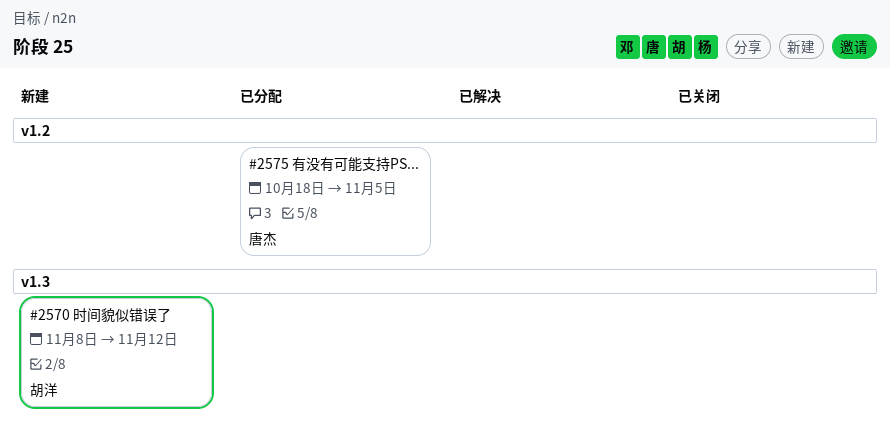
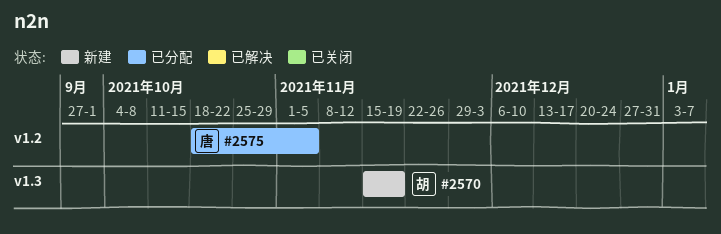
#2570, start: Nov 8 -> Nov 15
#2570, due: Nov 12 -> Nov 19

